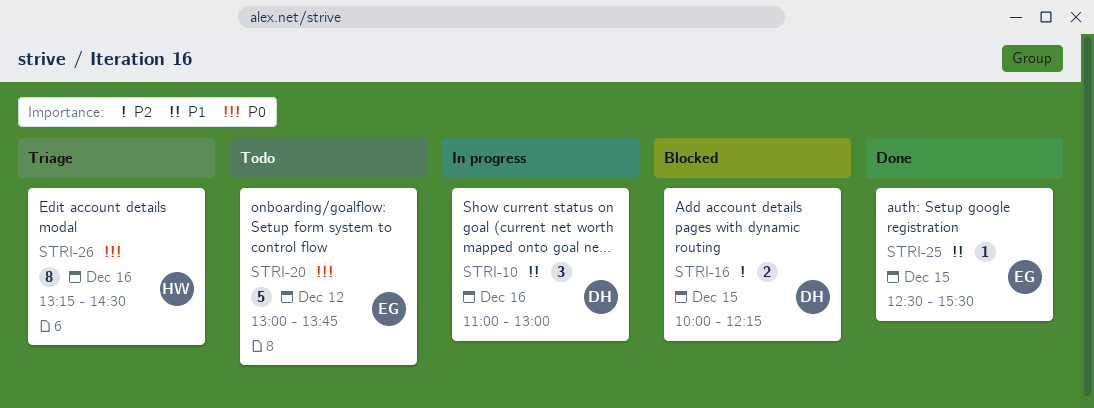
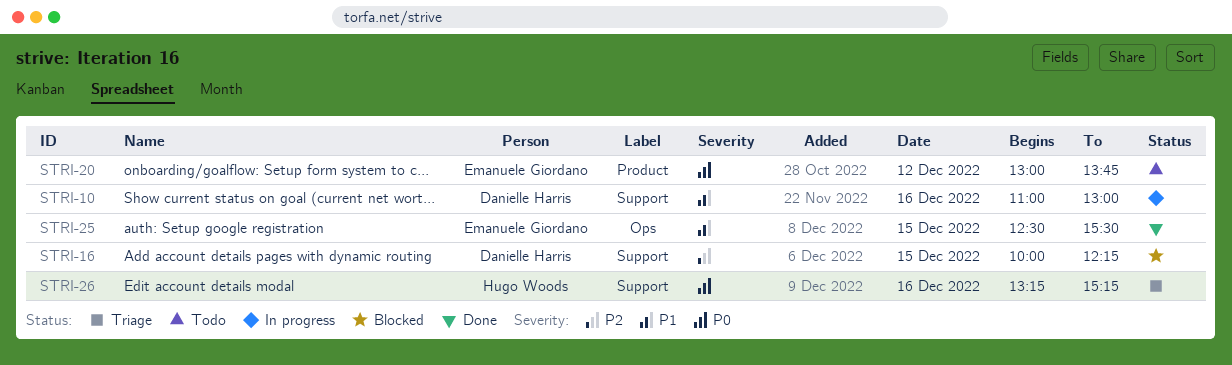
STRI-26, ends: 14:30 -> 15:15

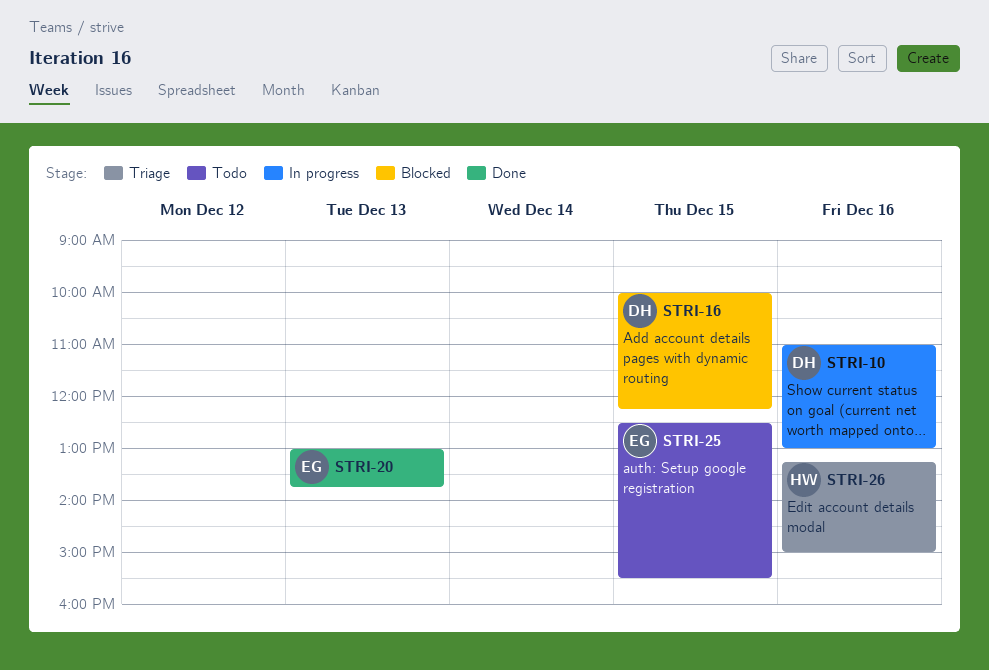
STRI-20, status: Todo -> Done
STRI-20, day: Dec 12 -> Dec 13
STRI-25, status: Done -> Todo
STRI-26, ends: 15:15 -> 15:00

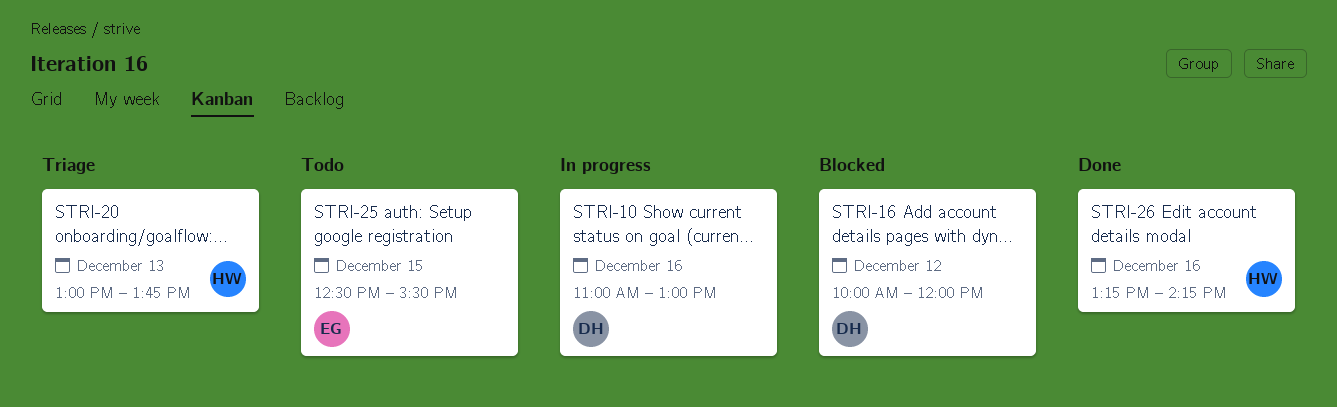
STRI-16, day: Dec 15 -> Dec 12
STRI-16, ends: 12:15 -> 12:00
STRI-20, status: Done -> Triage
STRI-20, owner: EG -> HW
STRI-26, status: Triage -> Done
STRI-26, ends: 15:00 -> 14:15

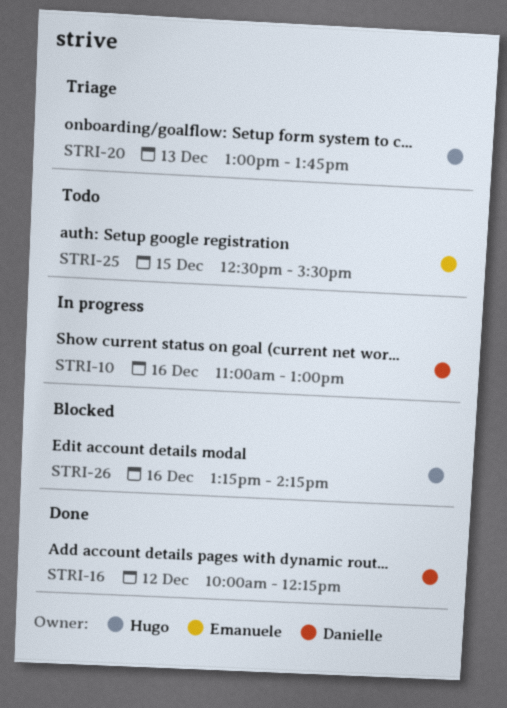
STRI-16, status: Blocked -> Done
STRI-16, ends: 12:00 -> 12:15
STRI-26, status: Done -> Blocked

